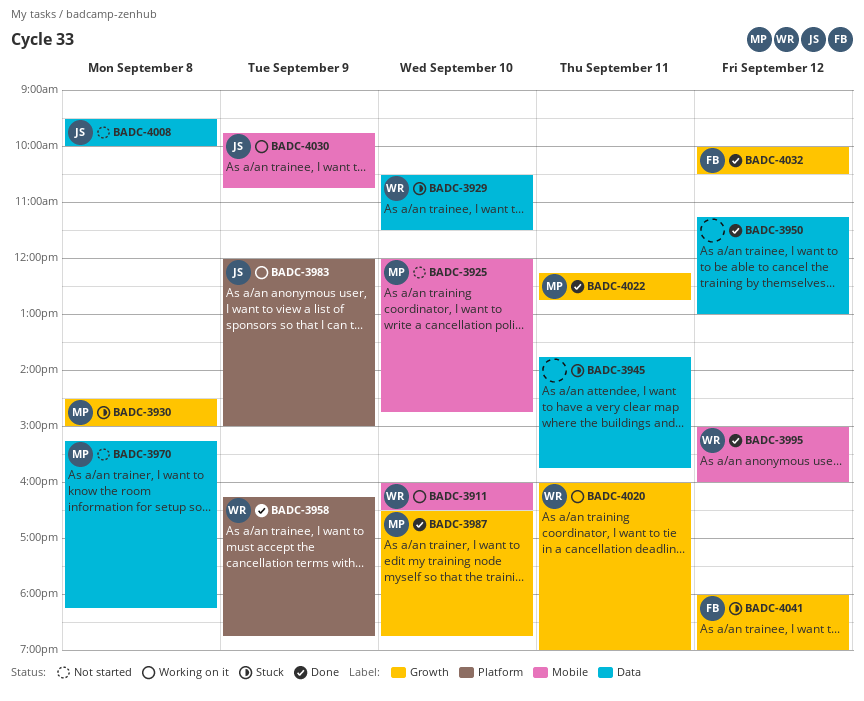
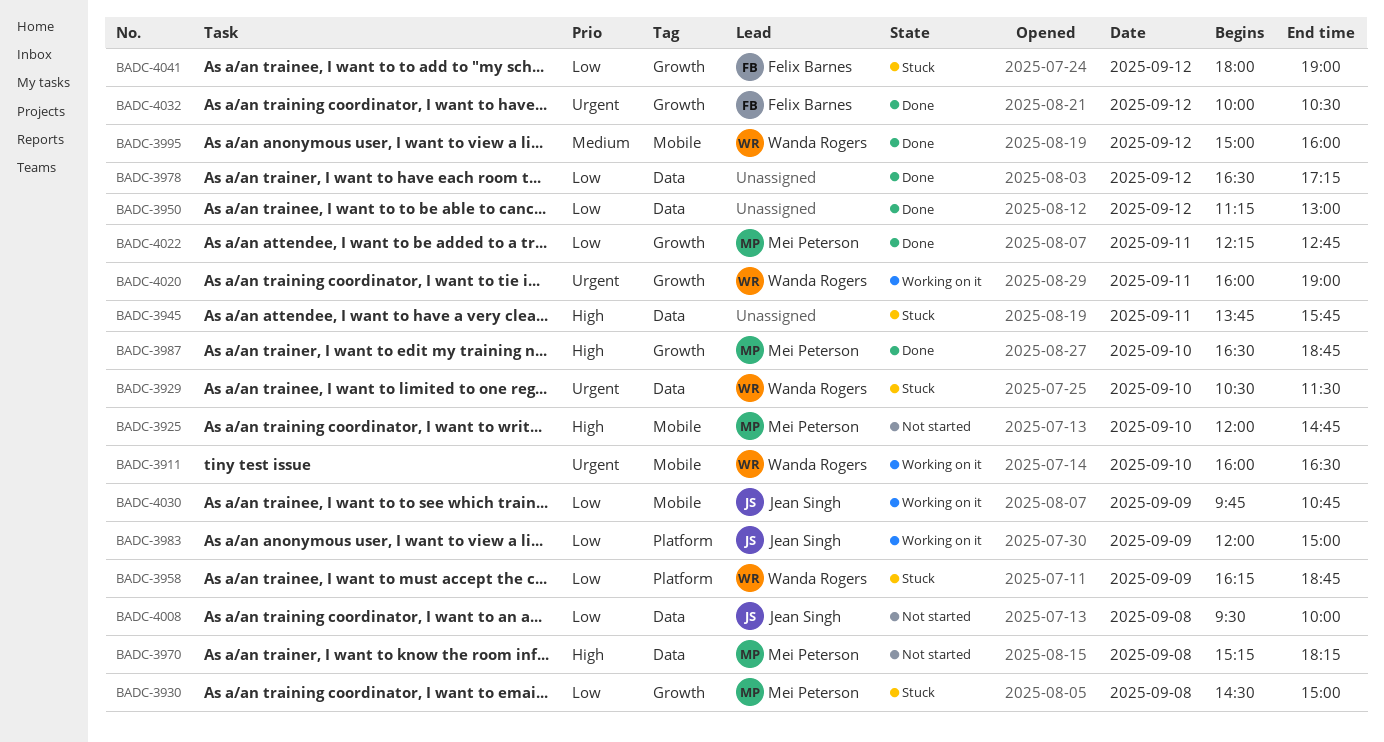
BADC-3958, status: Done -> Stuck
BADC-3978: none -> present

